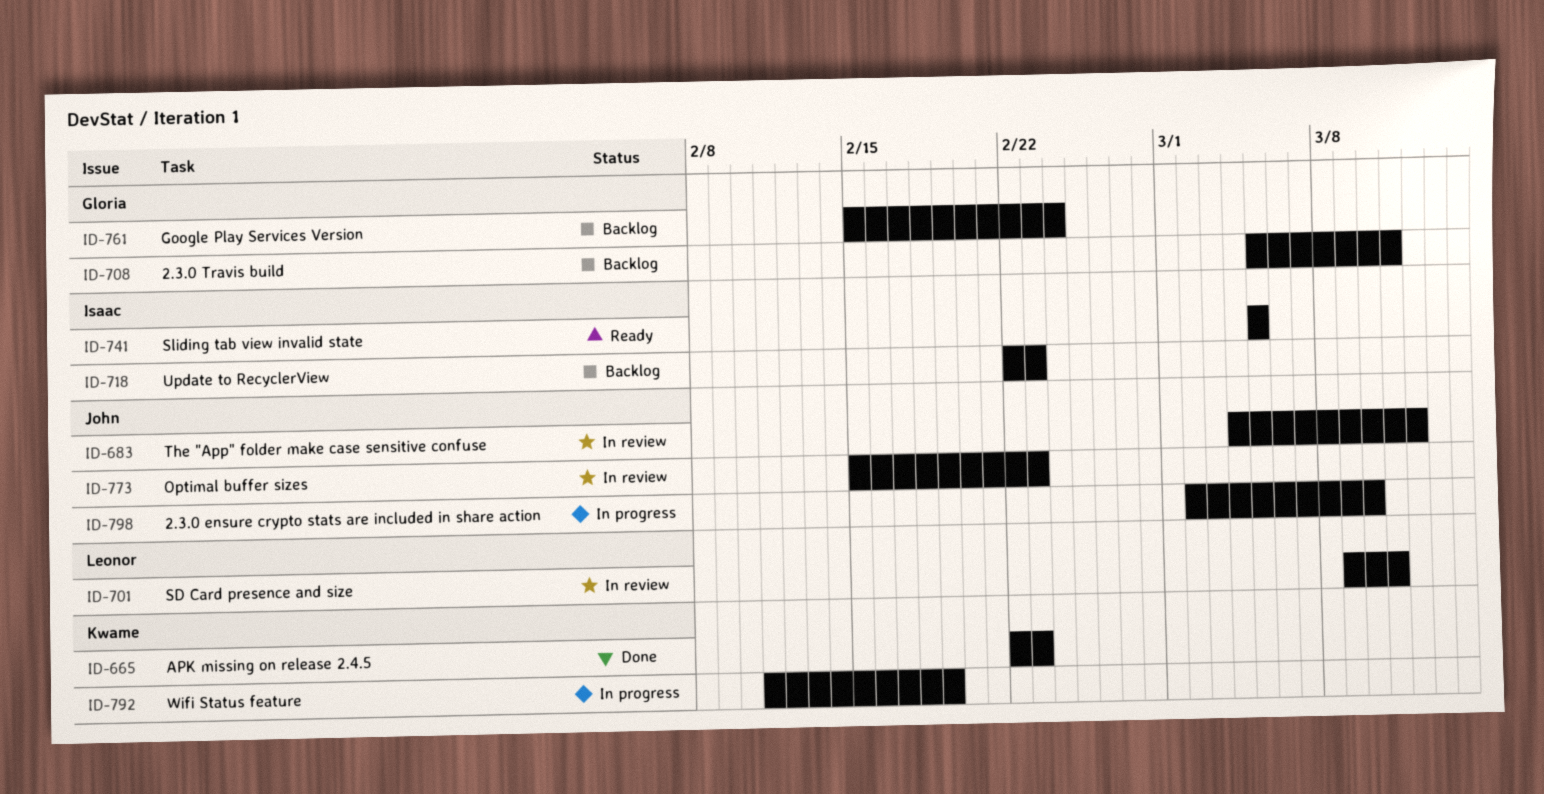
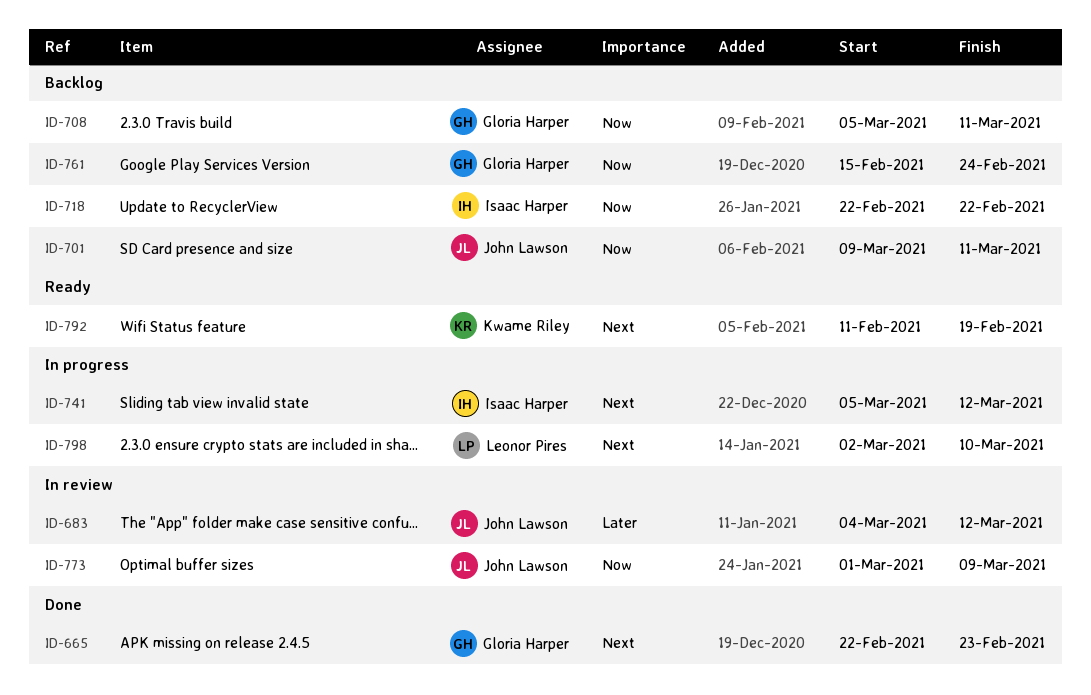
ID-665, owner: Kwame Riley -> Gloria Harper
ID-701, status: In review -> Backlog
ID-701, owner: Leonor Pires -> John Lawson
ID-718, due: Feb 23 -> Feb 22
ID-741, status: Ready -> In progress
ID-741, due: Mar 5 -> Mar 12
ID-773, start: Feb 15 -> Mar 1
ID-773, due: Feb 23 -> Mar 9
ID-792, status: In progress -> Ready
ID-798, owner: John Lawson -> Leonor Pires

